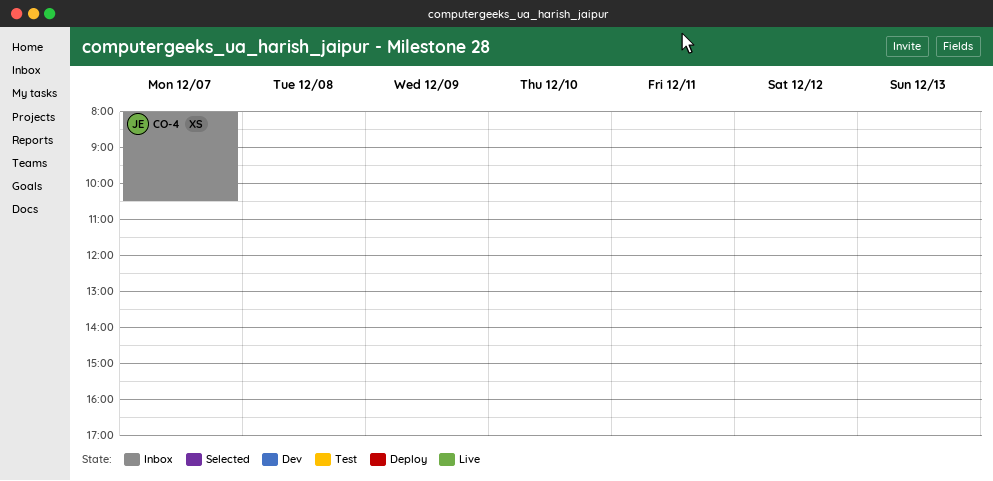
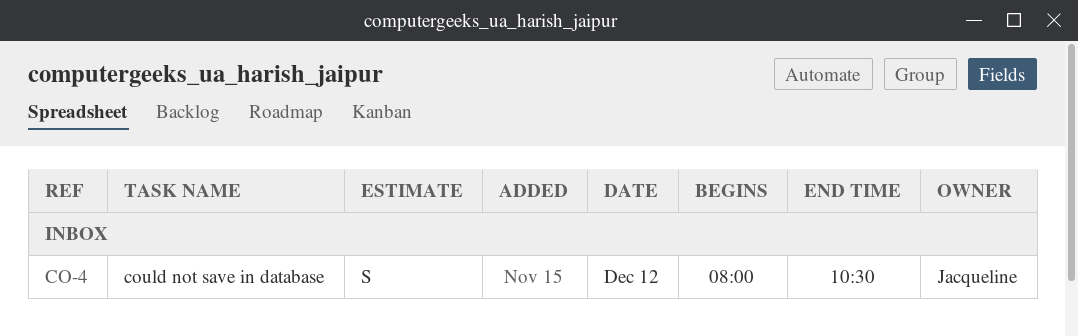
CO-4, estimate: XS -> S
CO-4, day: Dec 7 -> Dec 12

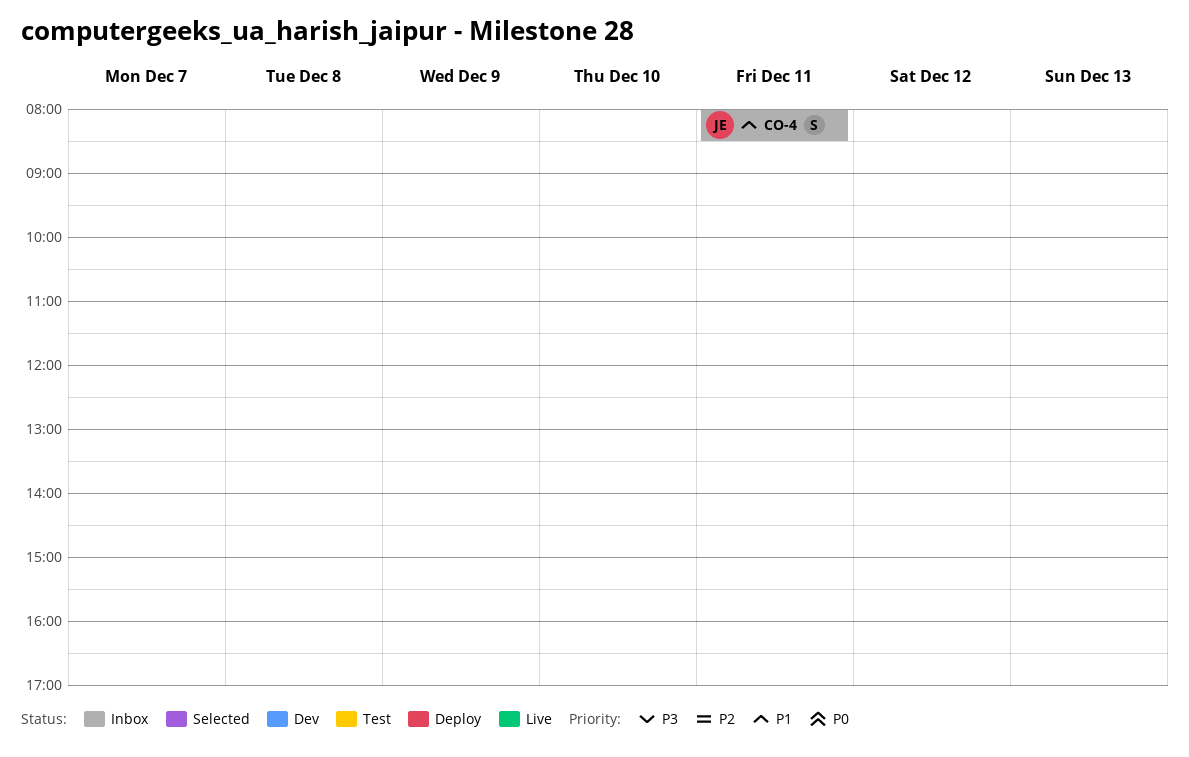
CO-4, day: Dec 12 -> Dec 11
CO-4, ends: 10:30 -> 08:30

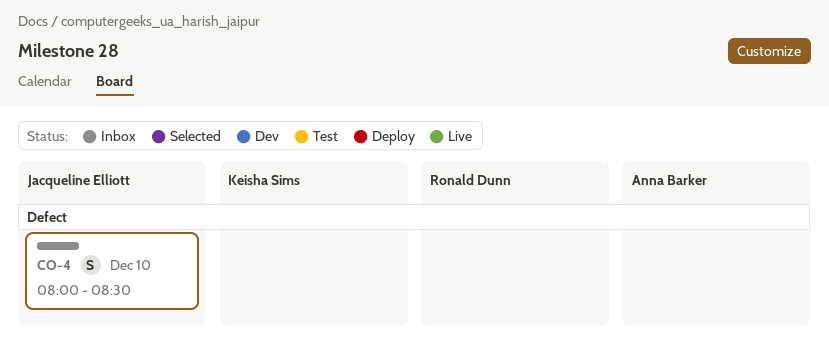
CO-4, day: Dec 11 -> Dec 10

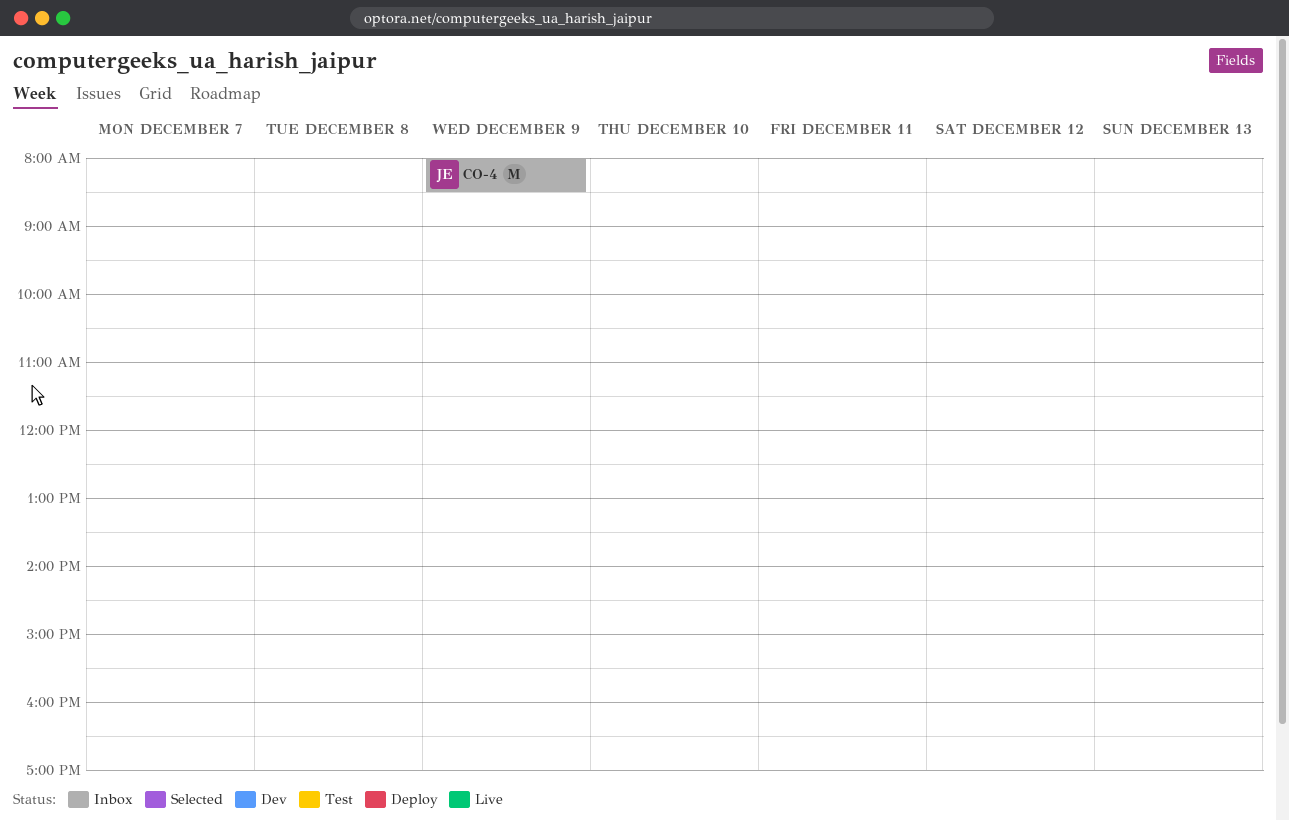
CO-4, estimate: S -> M
CO-4, day: Dec 10 -> Dec 9

